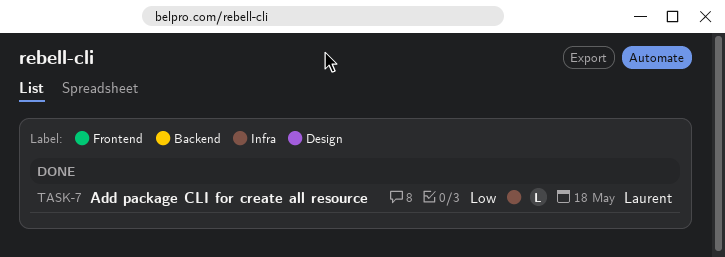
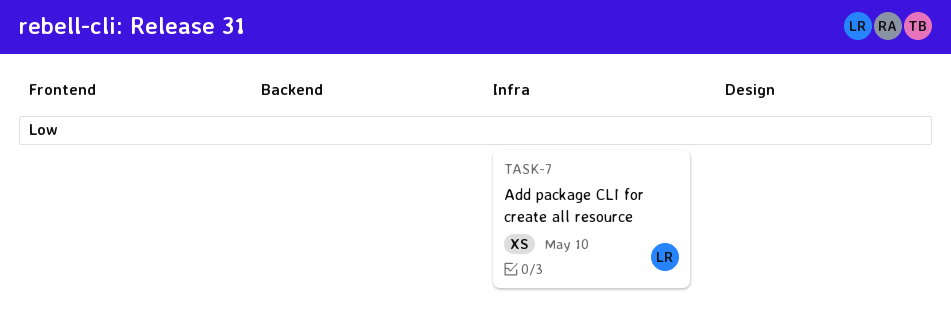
TASK-7, estimate: L -> XS
TASK-7, due: May 18 -> May 10

